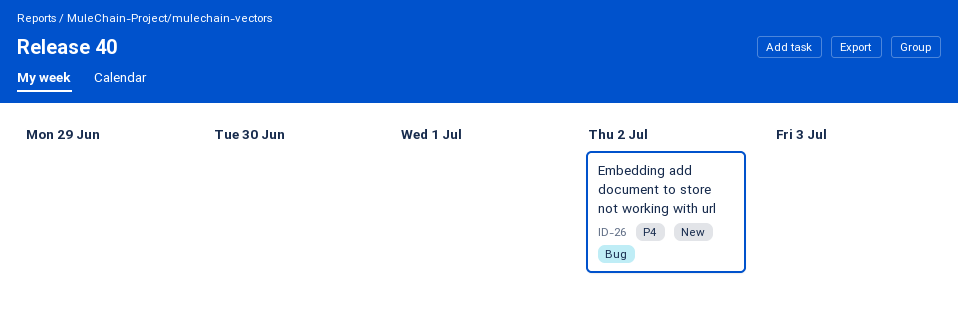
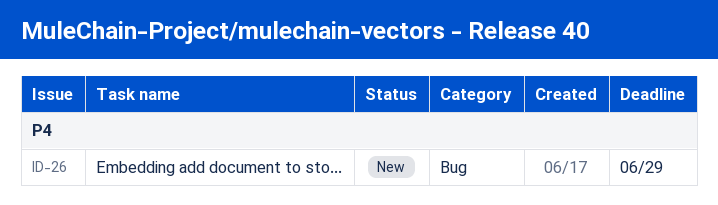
ID-26, due: Jul 2 -> Jun 29

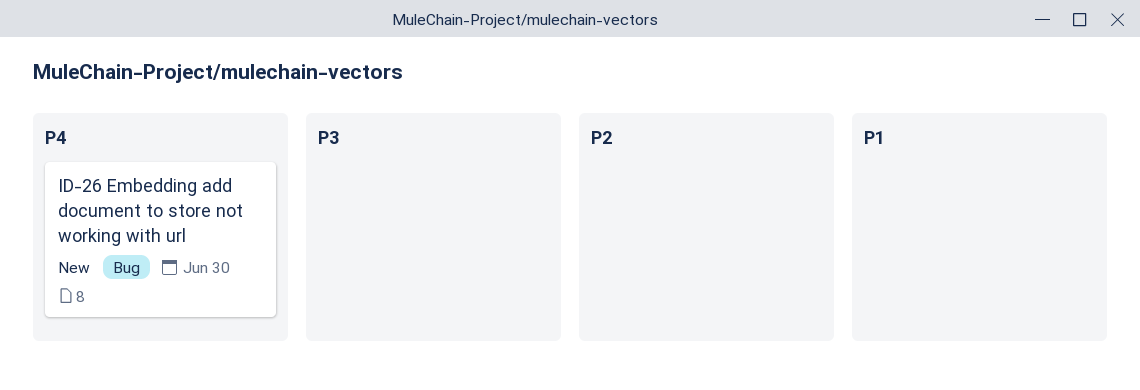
ID-26, due: Jun 29 -> Jun 30

